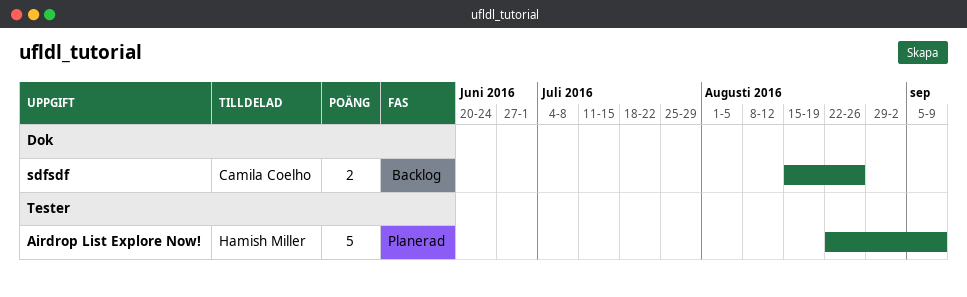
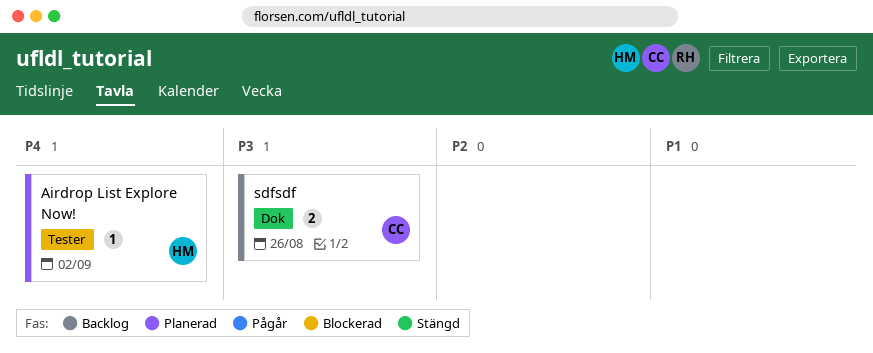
Airdrop List Explore Now!, estimate: 5 -> 1
Airdrop List Explore Now!, due: Sep 9 -> Sep 2

